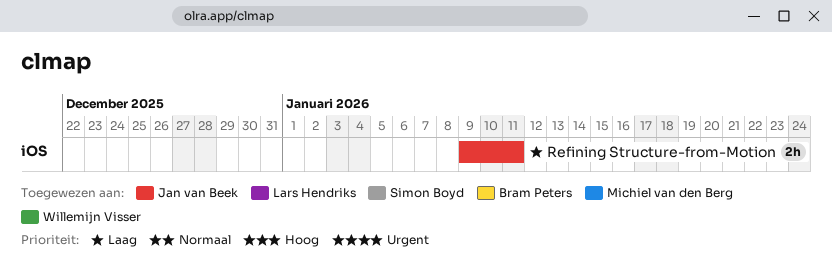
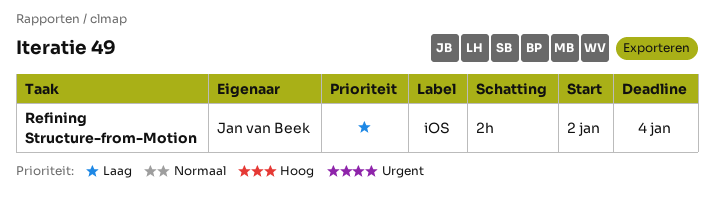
Refining Structure-from-Motion, start: Jan 9 -> Jan 2
Refining Structure-from-Motion, due: Jan 11 -> Jan 4

